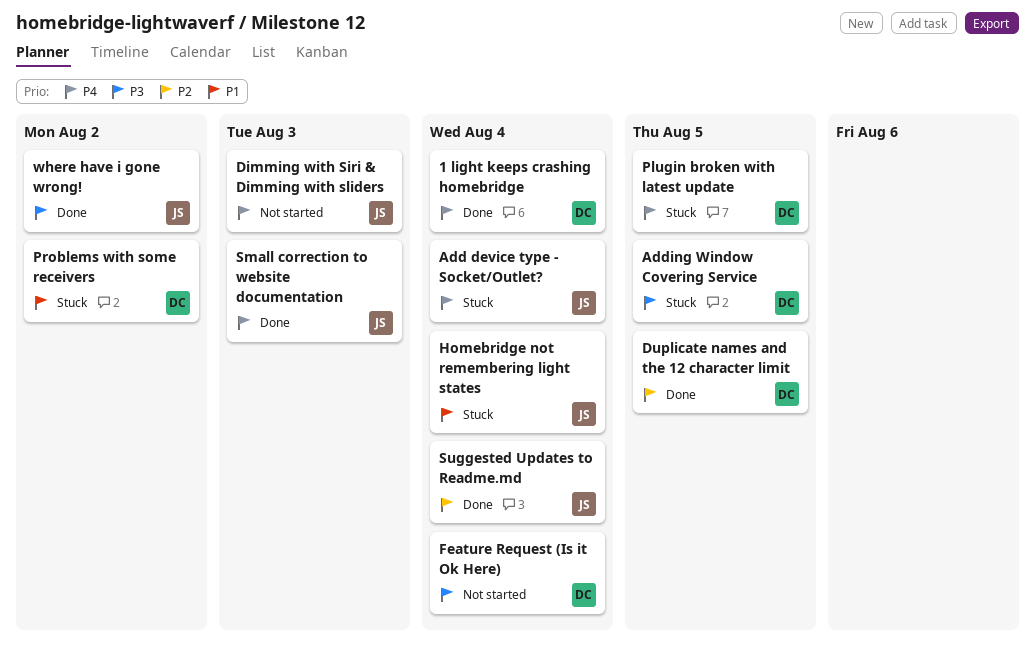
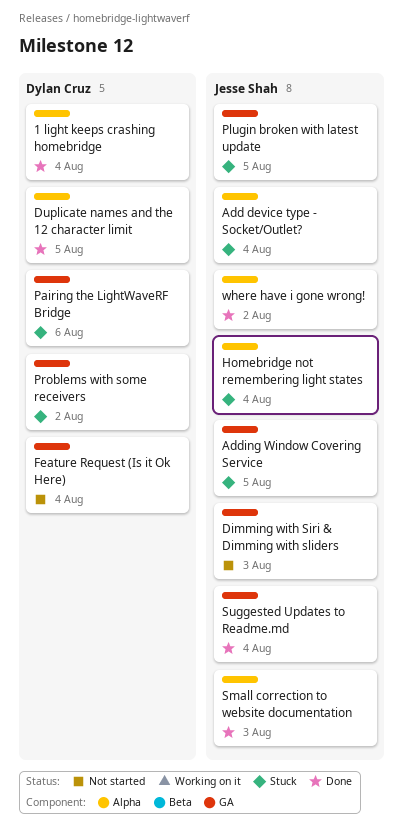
Adding Window Covering Service, owner: Dylan Cruz -> Jesse Shah
Pairing the LightWaveRF Bridge: none -> present
Plugin broken with latest update, owner: Dylan Cruz -> Jesse Shah

